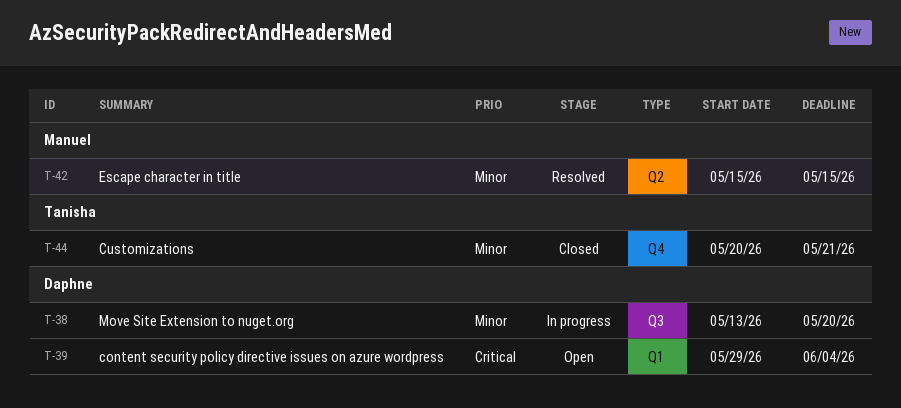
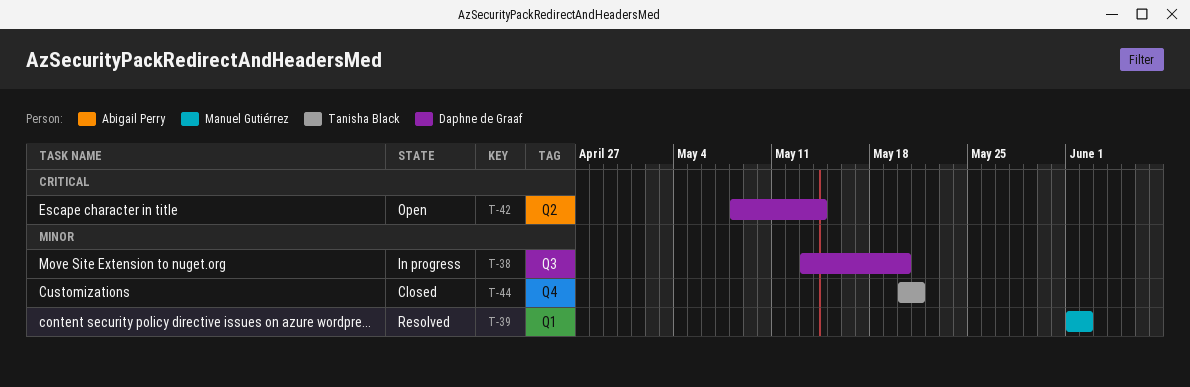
T-39, status: Open -> Resolved
T-39, owner: Daphne de Graaf -> Manuel Gutiérrez
T-39, priority: Critical -> Minor
T-39, start: May 29 -> Jun 1
T-39, due: Jun 4 -> Jun 2
T-42, status: Resolved -> Open
T-42, owner: Manuel Gutiérrez -> Daphne de Graaf
T-42, priority: Minor -> Critical
T-42, start: May 15 -> May 8
T-42, due: May 15 -> May 14

